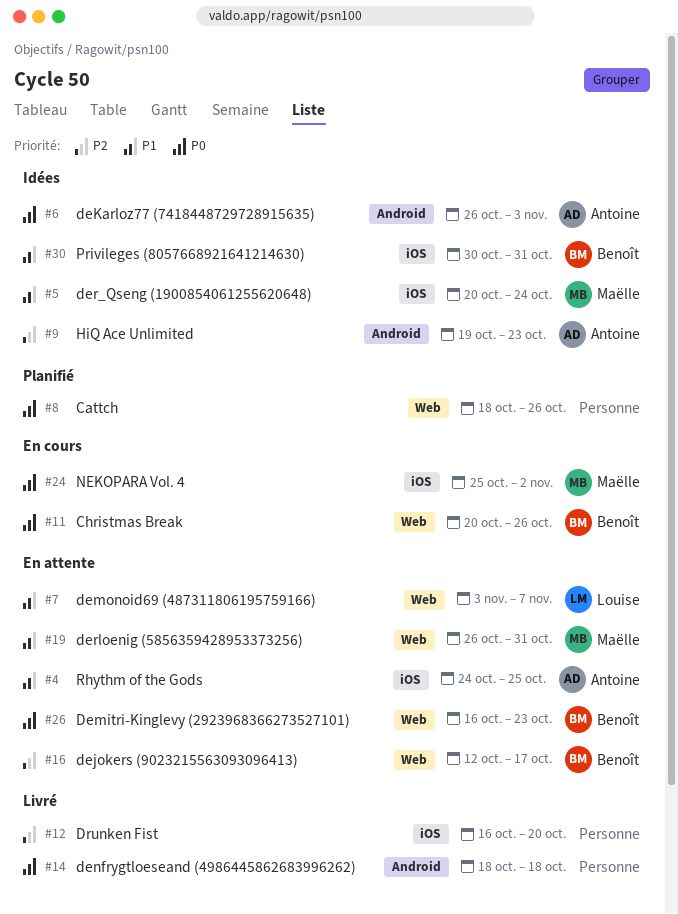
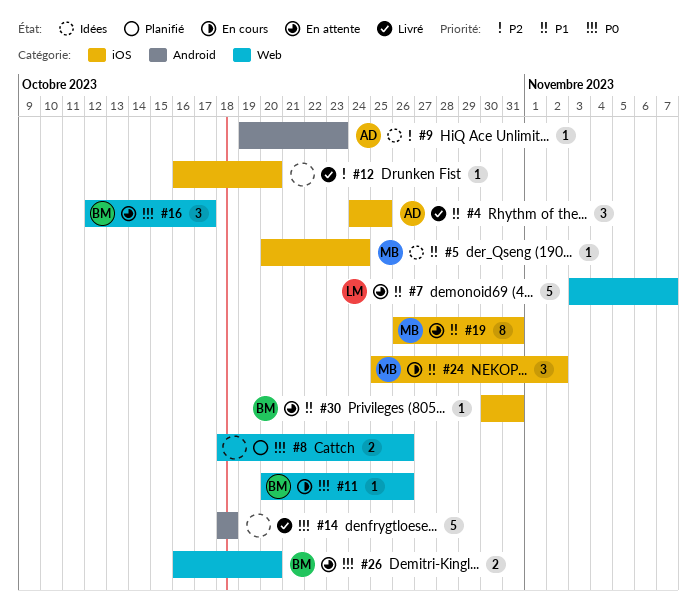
#4, status: En attente -> Livré
#6: present -> none
#16, priority: P2 -> P0
#19, label: Web -> iOS
#24, priority: P0 -> P1
#26, due: Oct 23 -> Oct 20
#30, status: Idées -> En attente

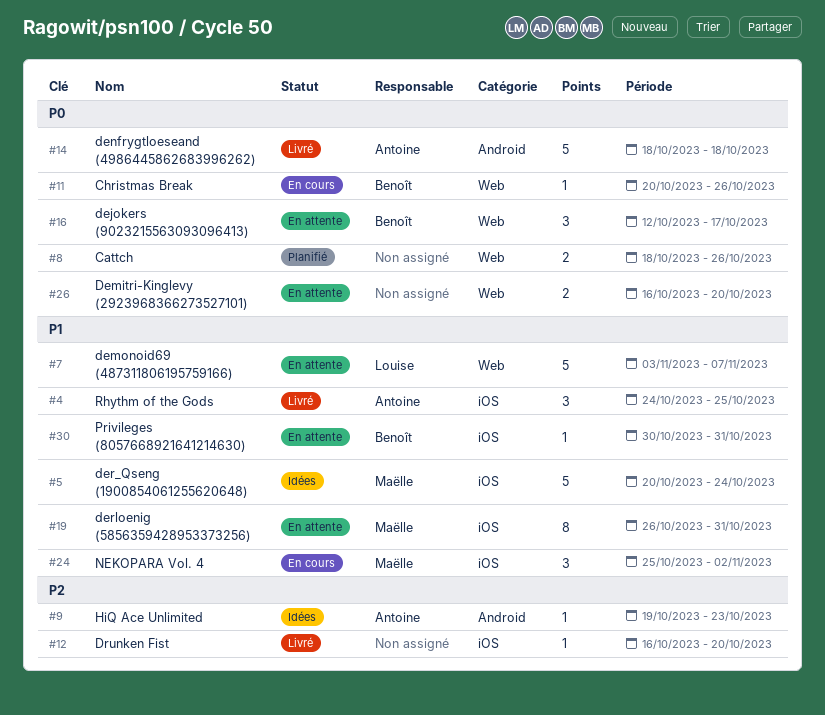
#5, estimate: 1 -> 5
#14, owner: none -> Antoine
#26, owner: Benoît -> none

